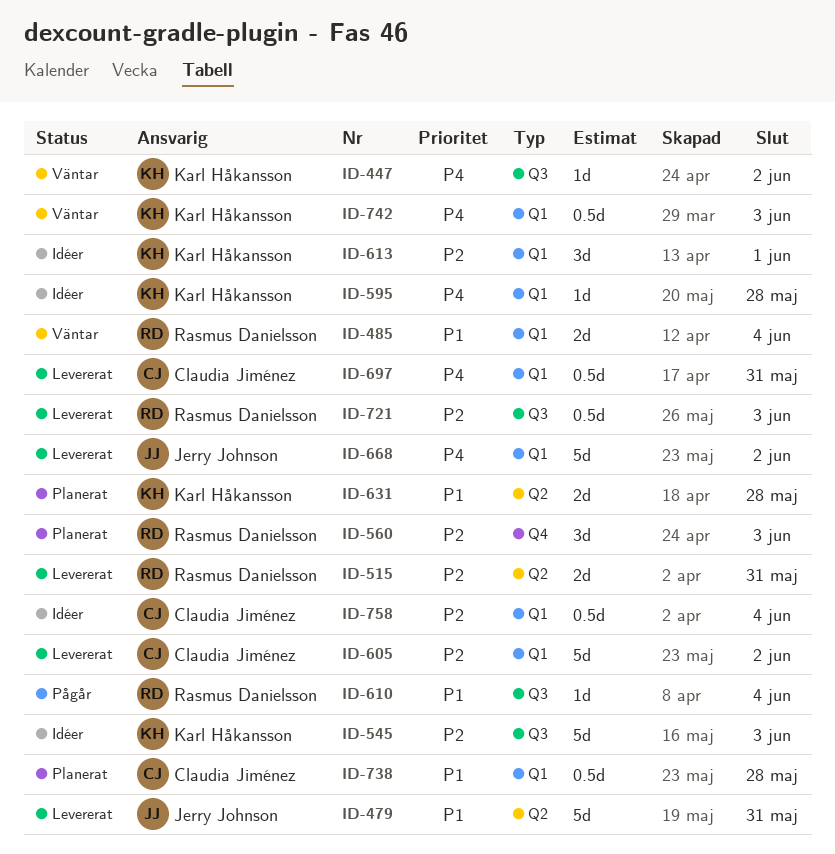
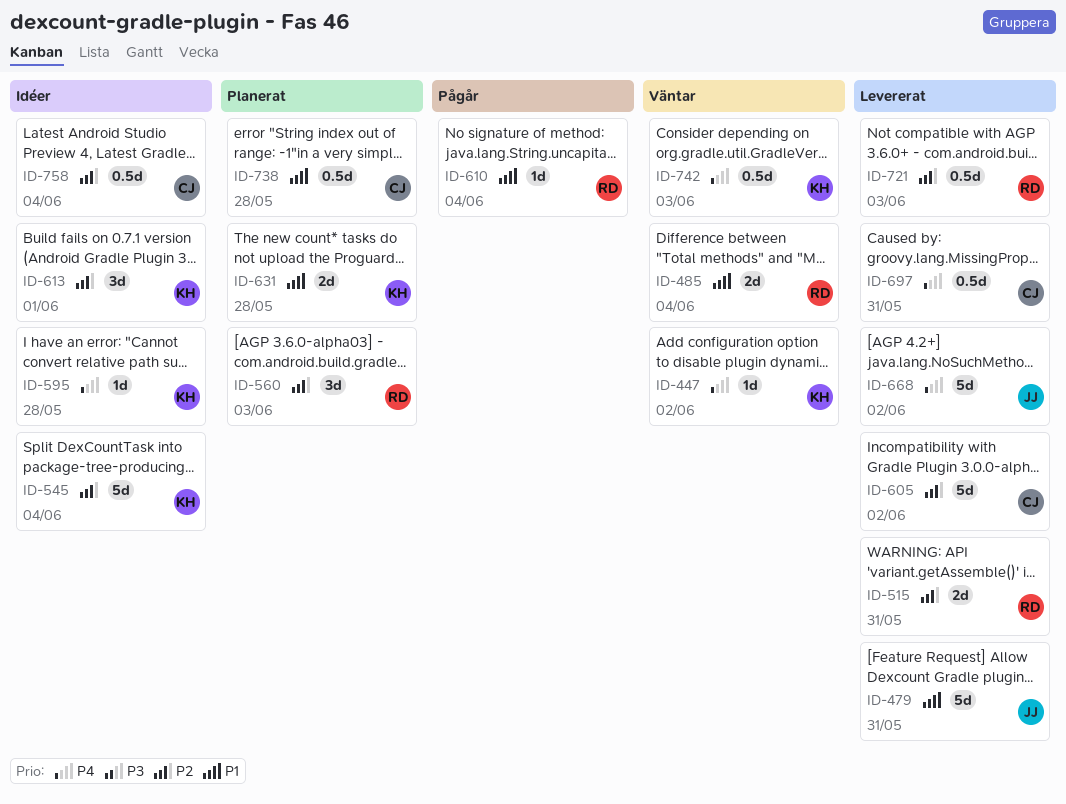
ID-545, due: Jun 3 -> Jun 4

